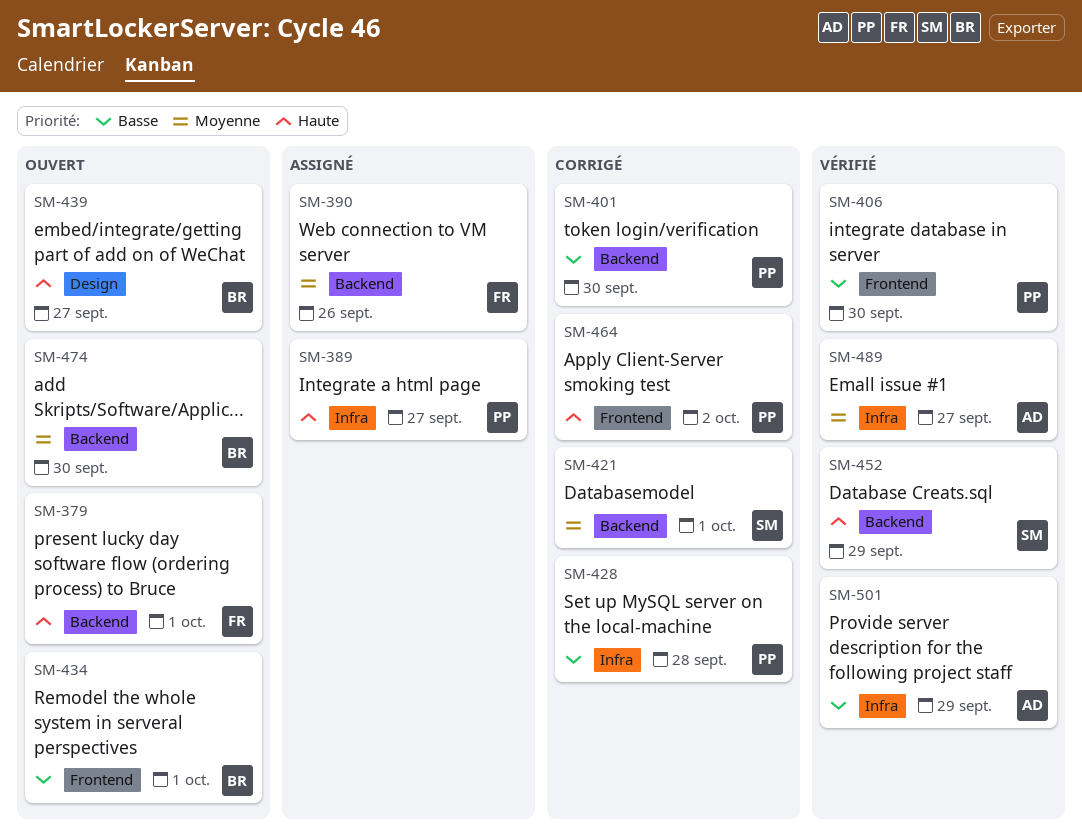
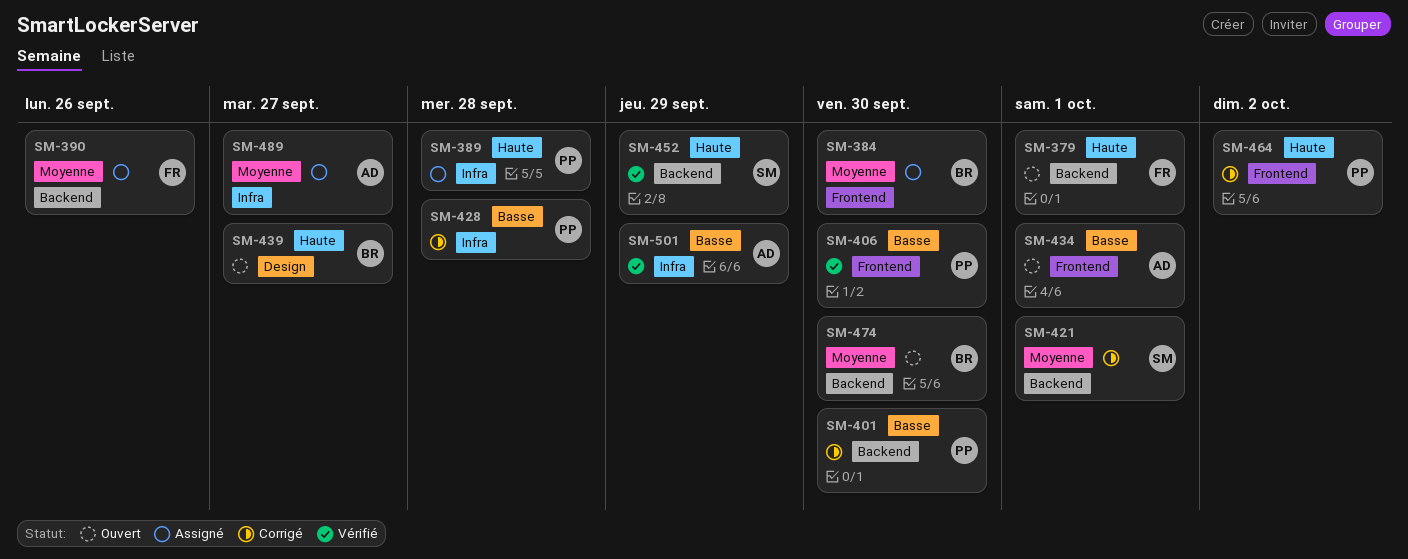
SM-384: none -> present
SM-389, due: Sep 27 -> Sep 28
SM-434, owner: BR -> AD
SM-489, status: Vérifié -> Assigné

